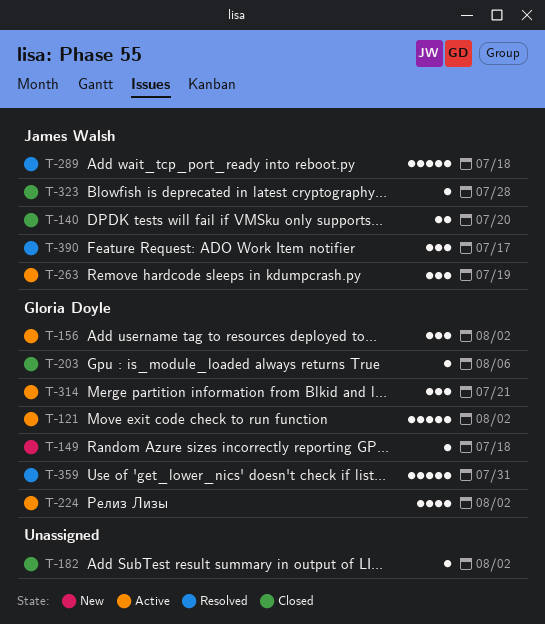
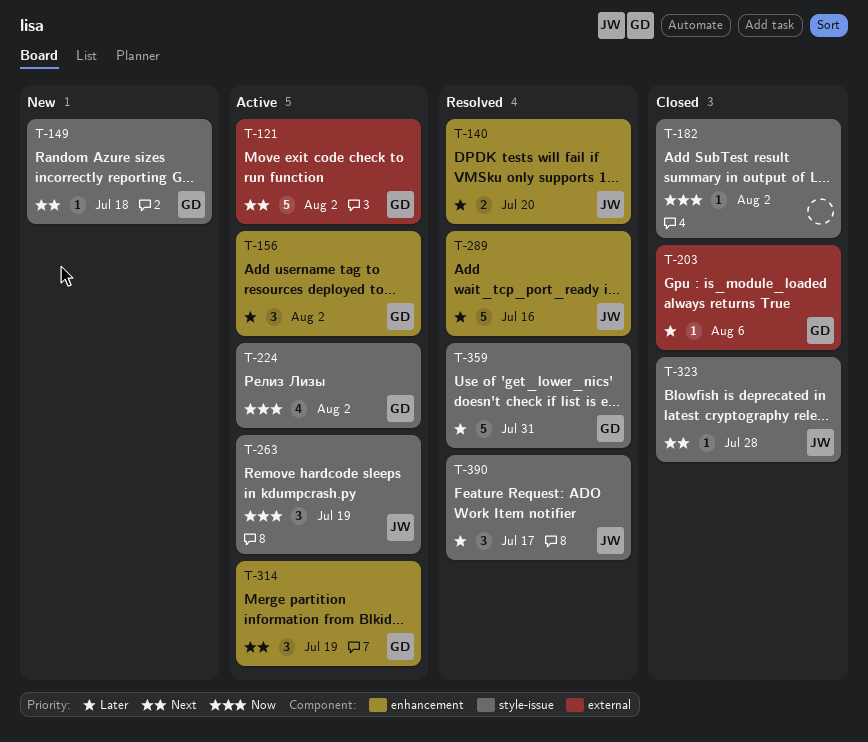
T-140, status: Closed -> Resolved
T-289, due: Jul 18 -> Jul 16
T-314, due: Jul 21 -> Jul 19

